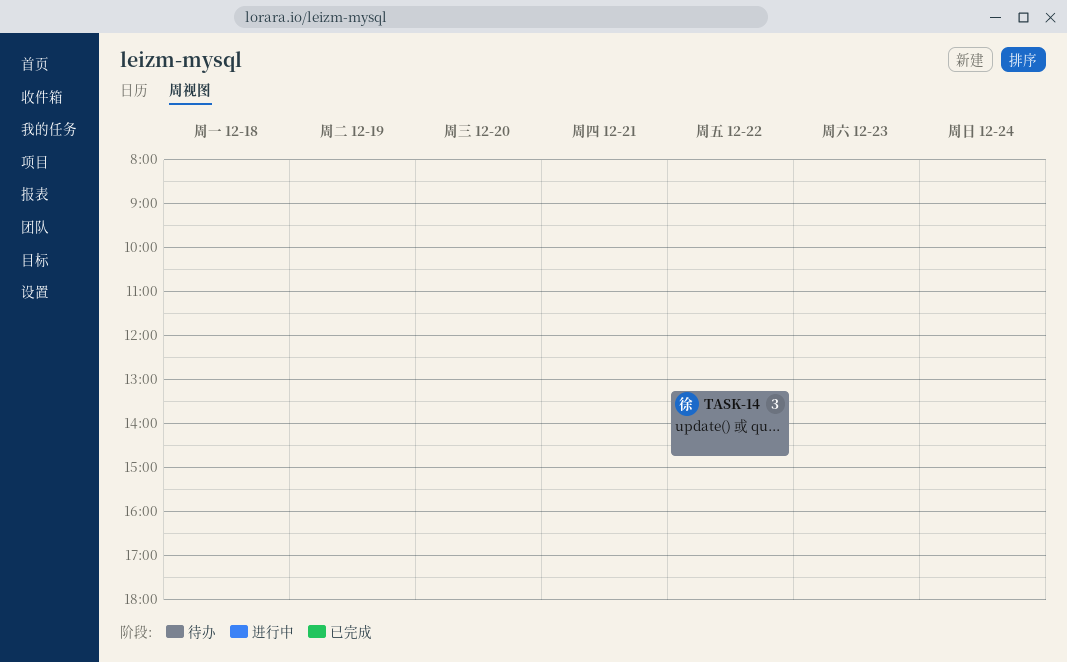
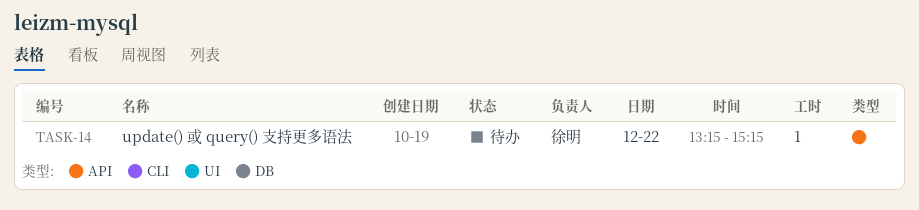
TASK-14, estimate: 3 -> 1
TASK-14, ends: 14:45 -> 15:15

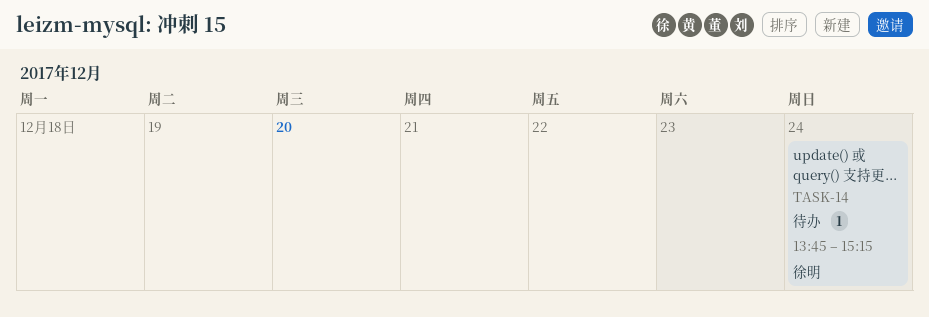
TASK-14, day: Dec 22 -> Dec 24
TASK-14, begins: 13:15 -> 13:45

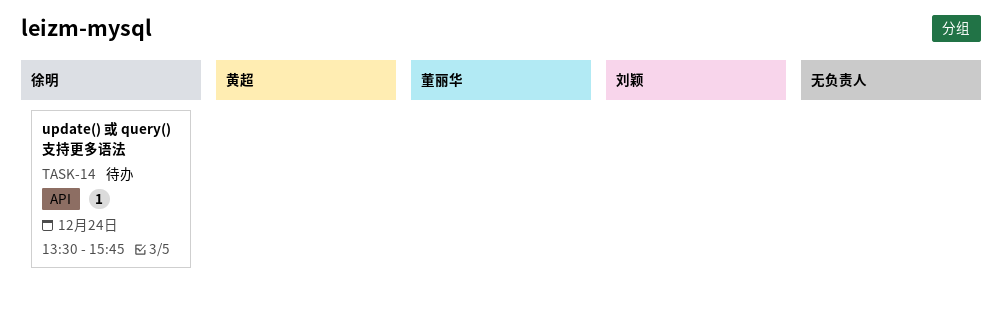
TASK-14, begins: 13:45 -> 13:30
TASK-14, ends: 15:15 -> 15:45

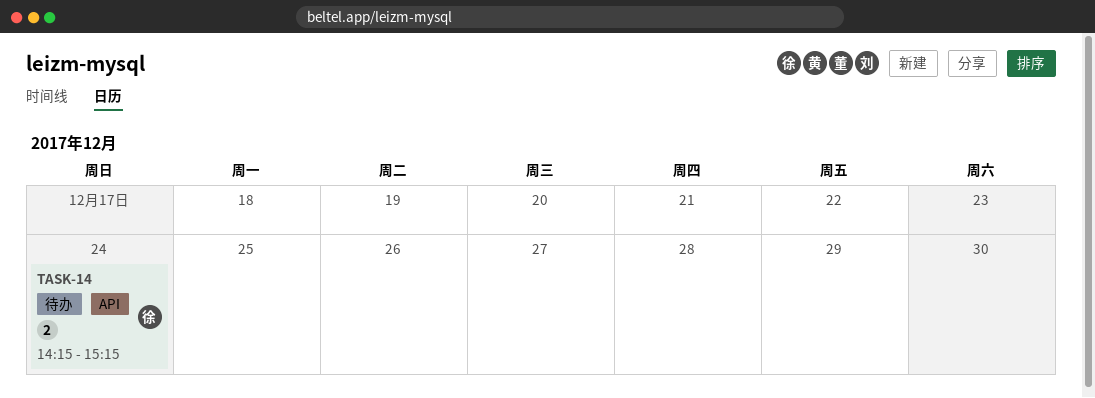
TASK-14, estimate: 1 -> 2
TASK-14, begins: 13:30 -> 14:15
TASK-14, ends: 15:45 -> 15:15

